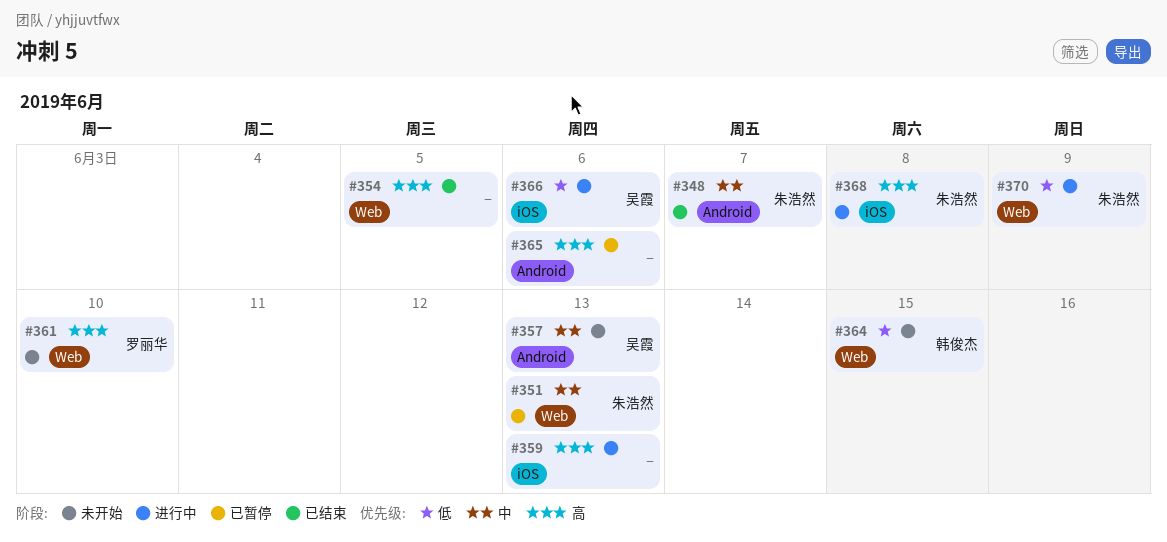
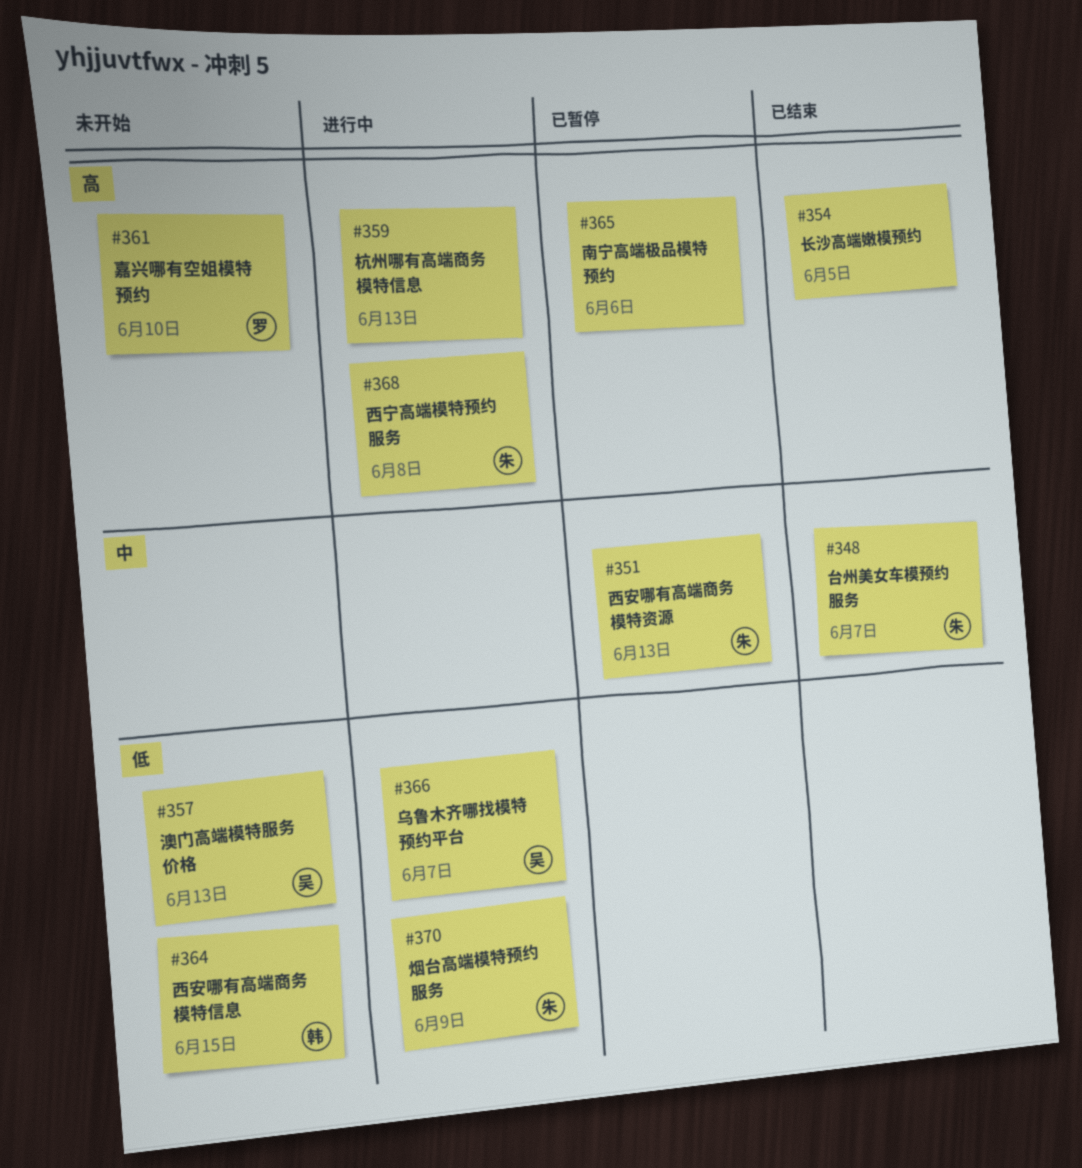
#357, priority: 中 -> 低
#366, due: Jun 6 -> Jun 7

